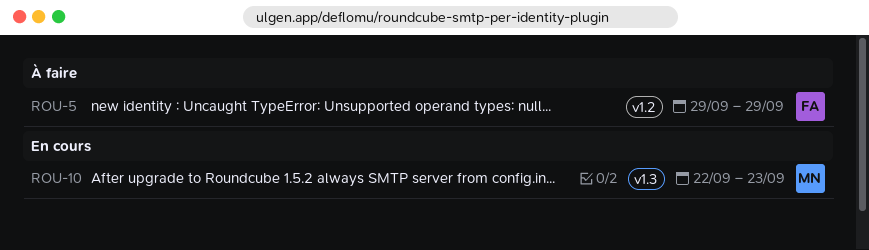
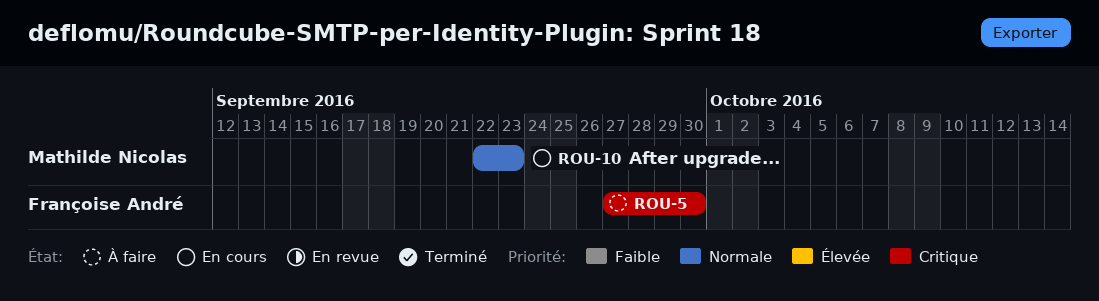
ROU-5, start: Sep 29 -> Sep 27
ROU-5, due: Sep 29 -> Sep 30

